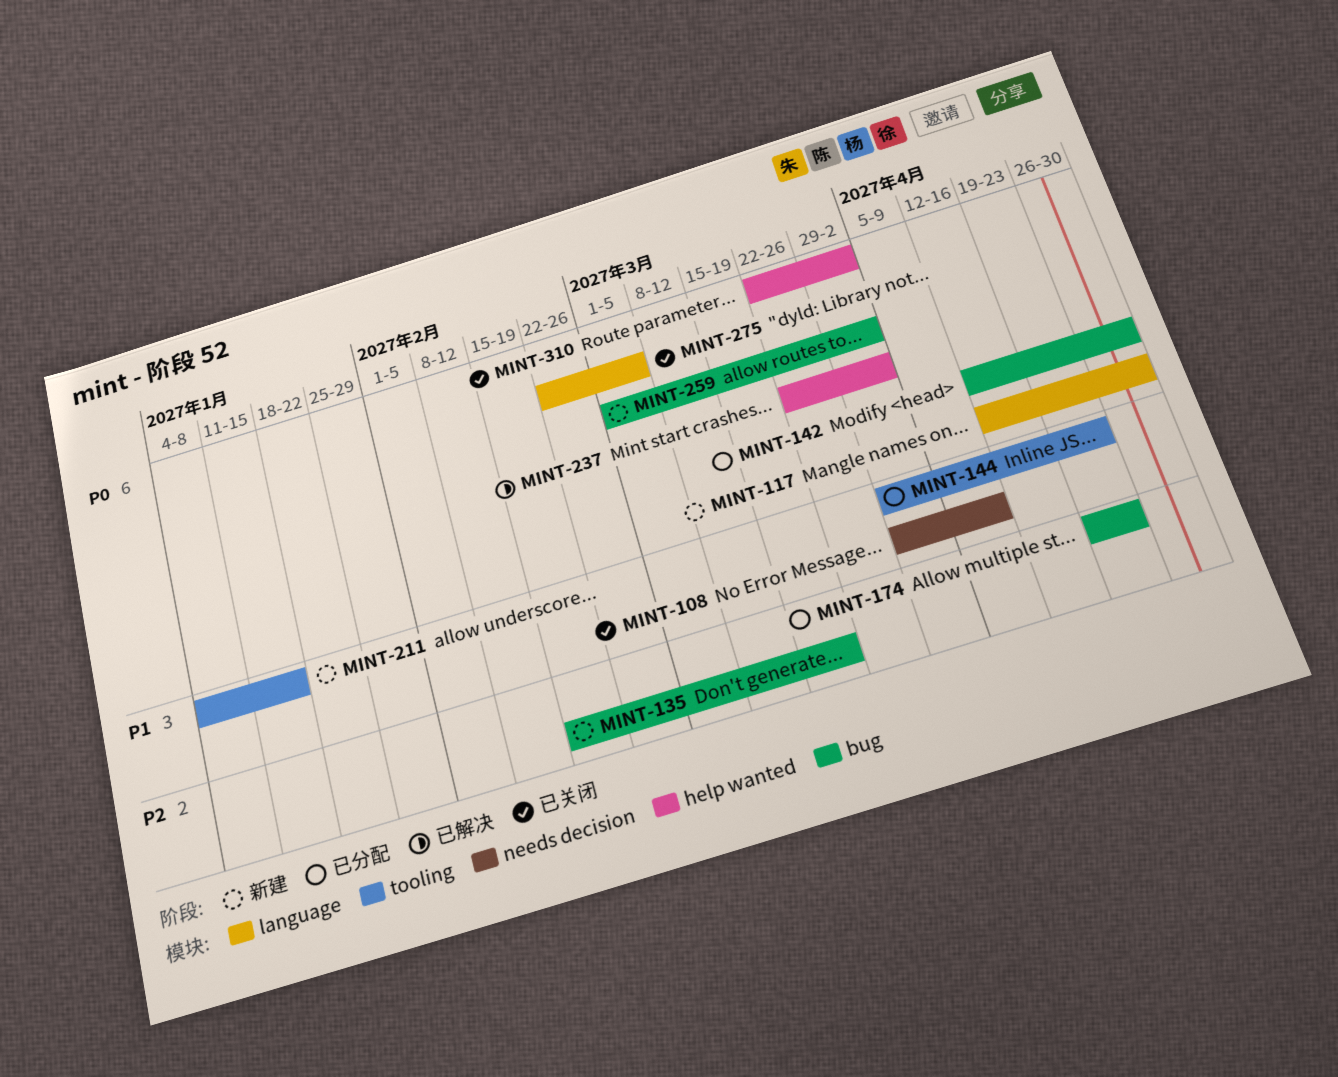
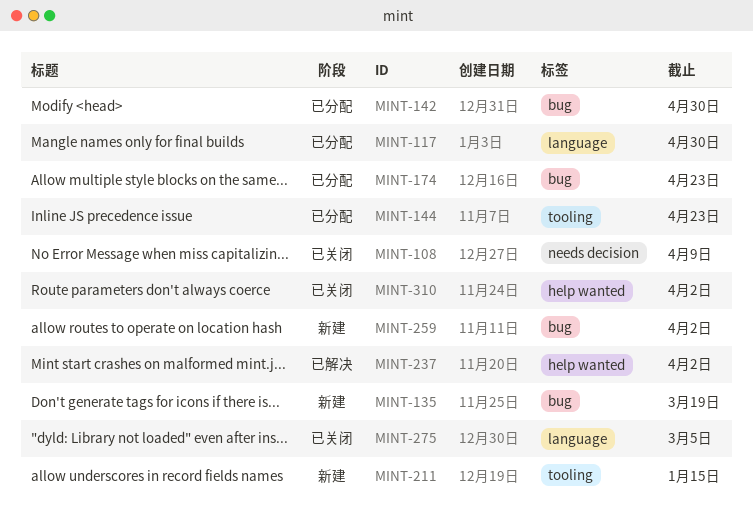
MINT-117, status: 新建 -> 已分配

